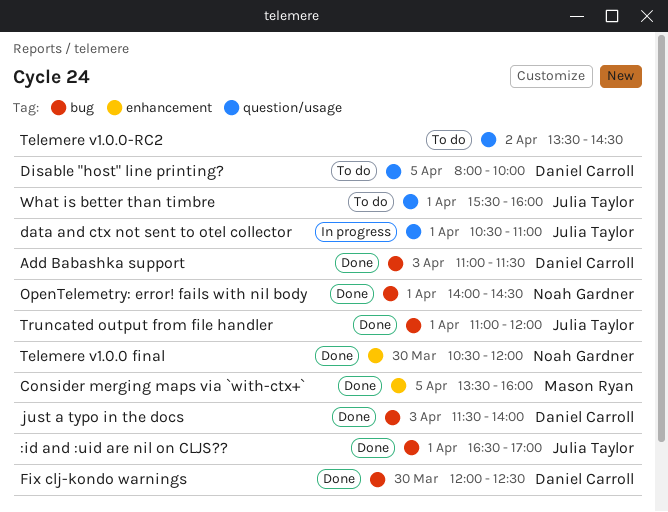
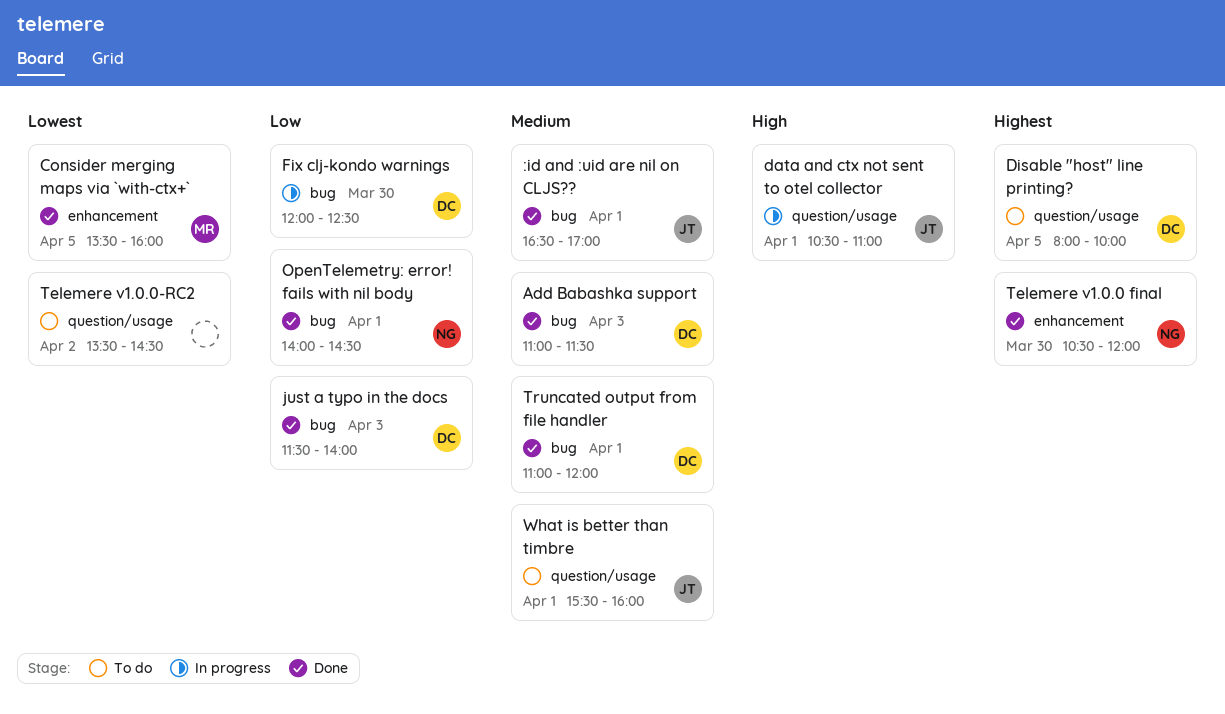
Fix clj-kondo warnings, status: Done -> In progress
Truncated output from file handler, owner: Julia Taylor -> Daniel Carroll

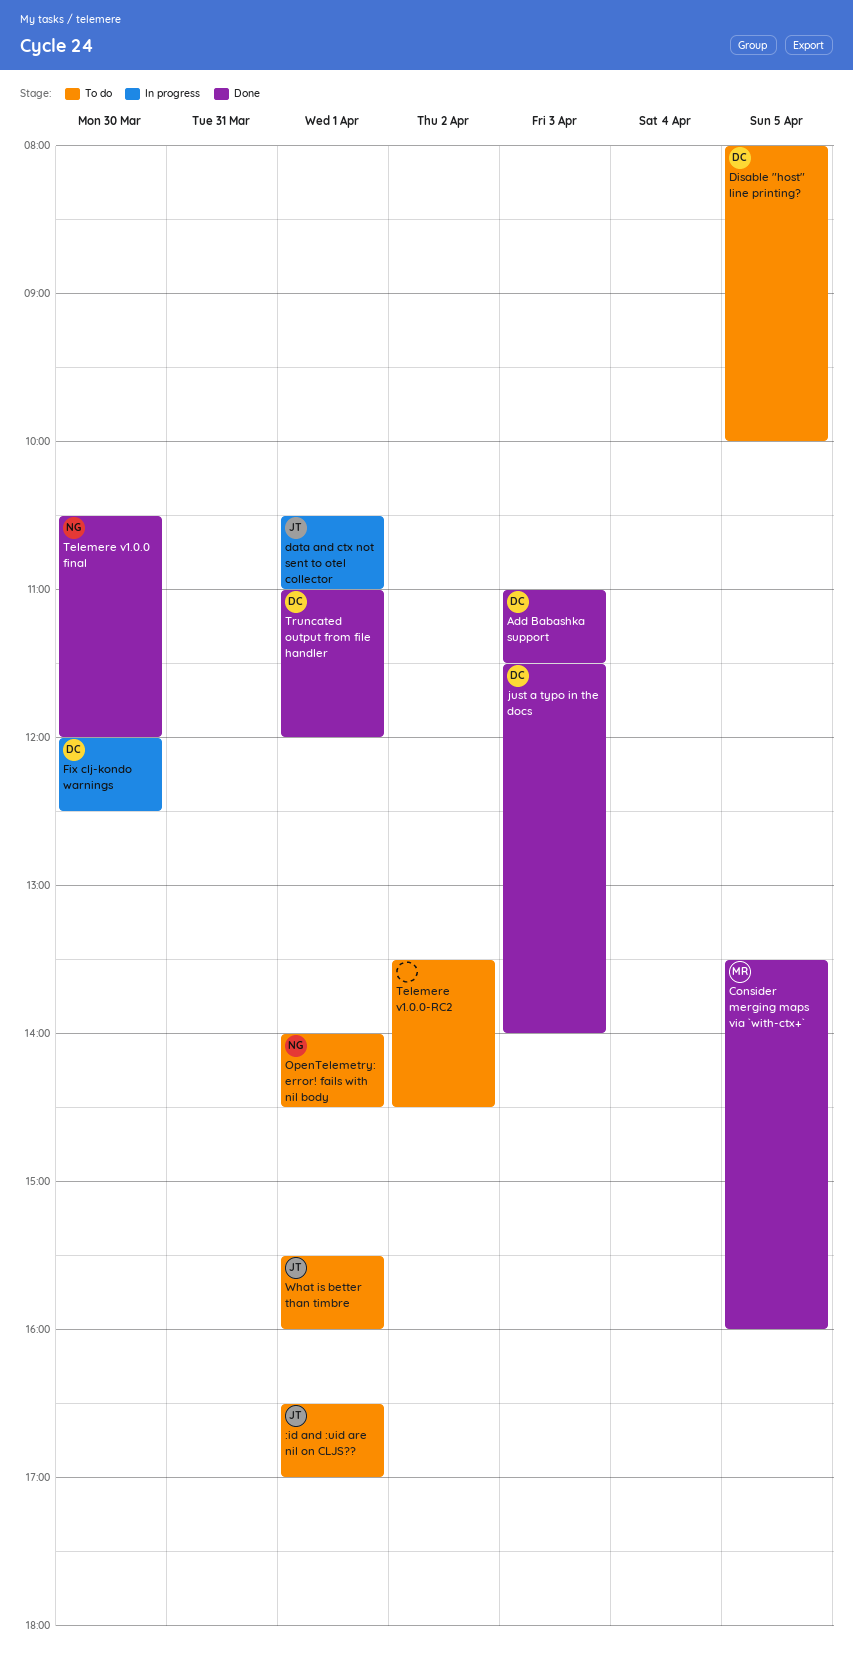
:id and :uid are nil on CLJS??, status: Done -> To do
OpenTelemetry: error! fails with nil body, status: Done -> To do

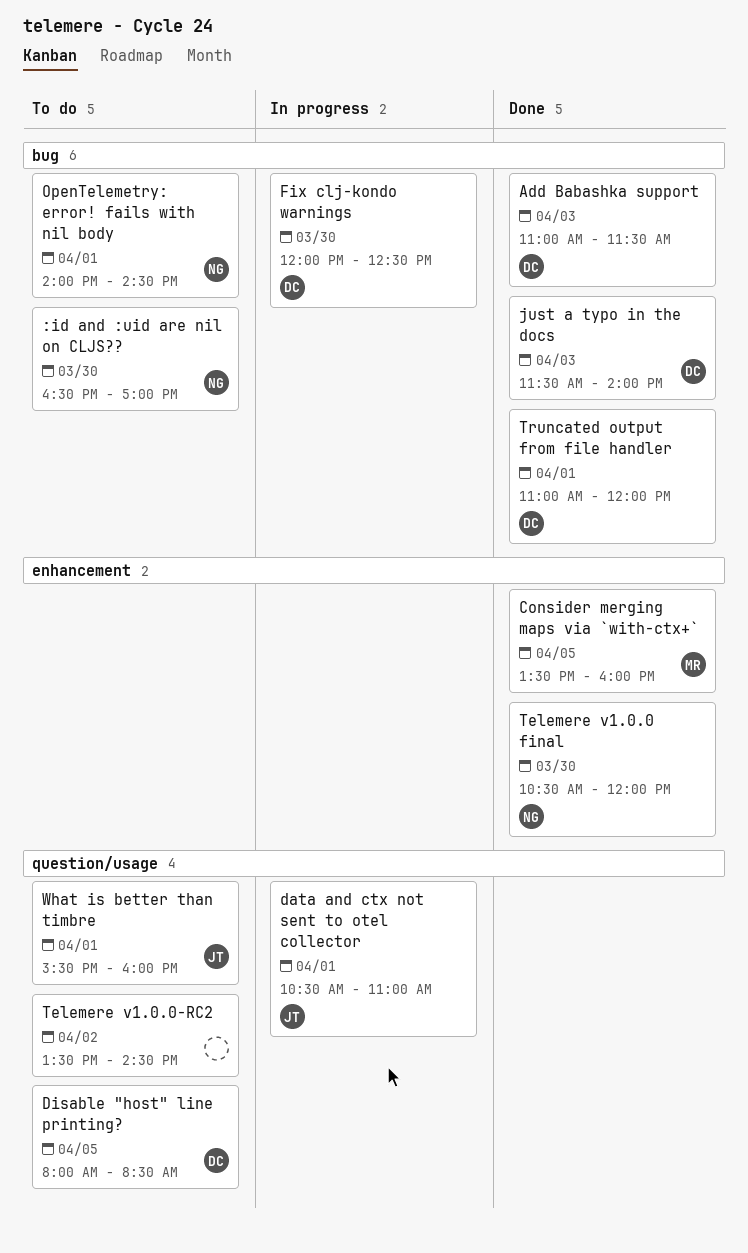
:id and :uid are nil on CLJS??, owner: JT -> NG
:id and :uid are nil on CLJS??, day: Apr 1 -> Mar 30
Disable "host" line printing?, ends: 10:00 -> 08:30

